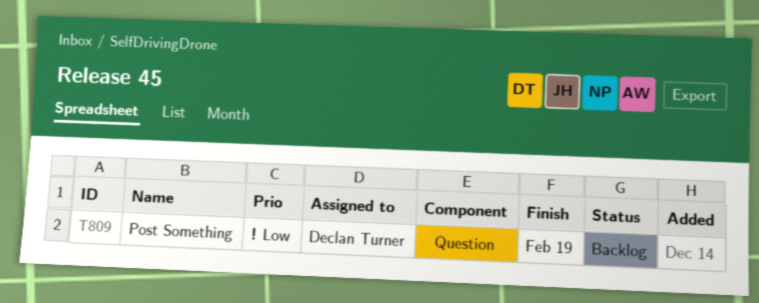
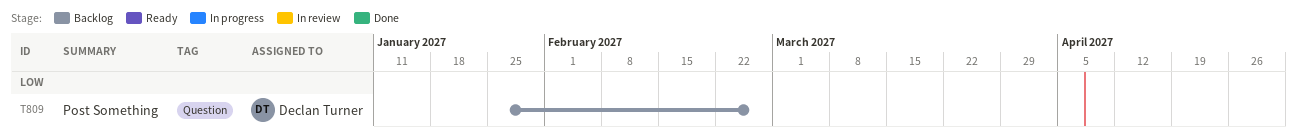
T809, due: Feb 19 -> Feb 26

